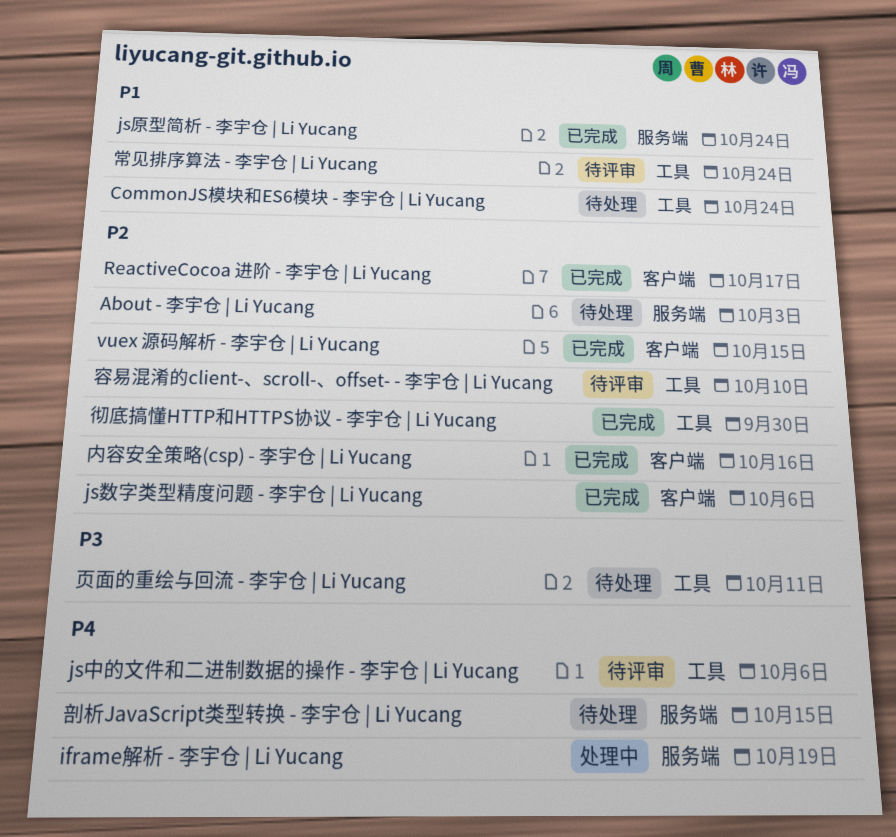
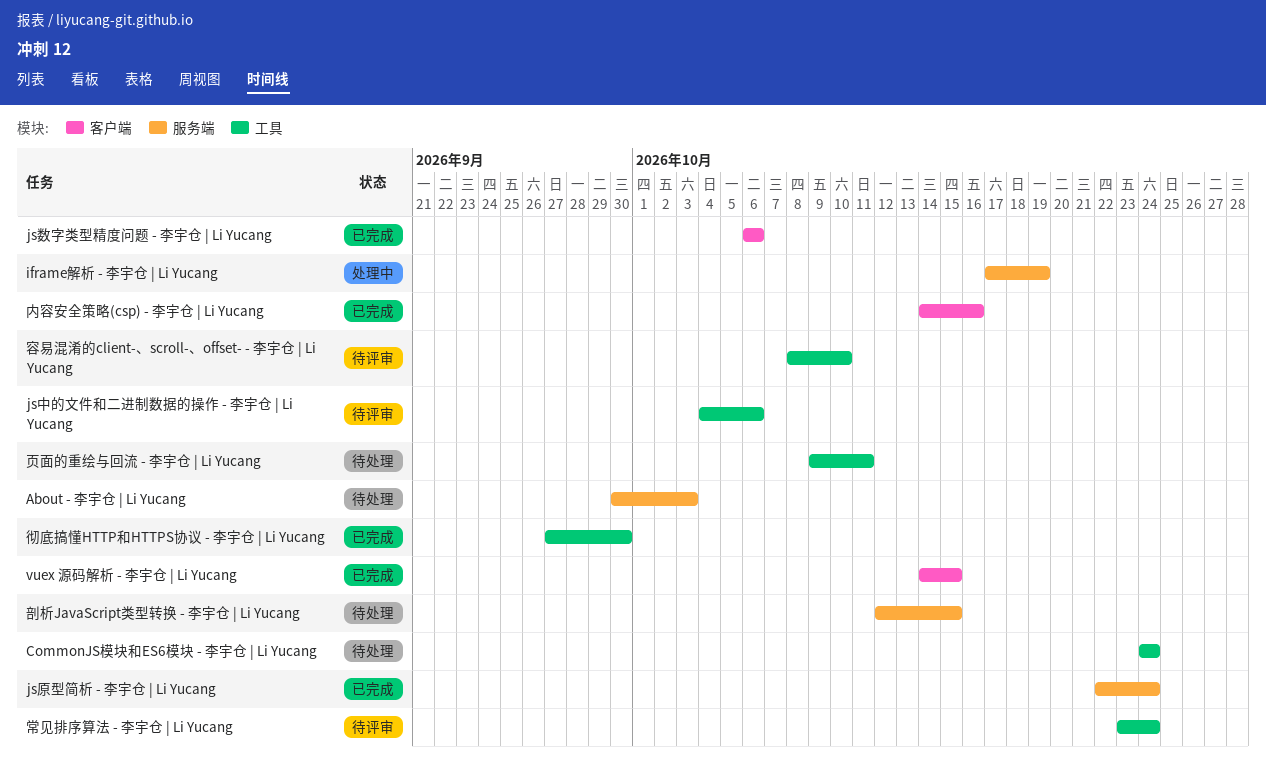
ReactiveCocoa 进阶 - 李宇仓 | Li Yucang: present -> none

